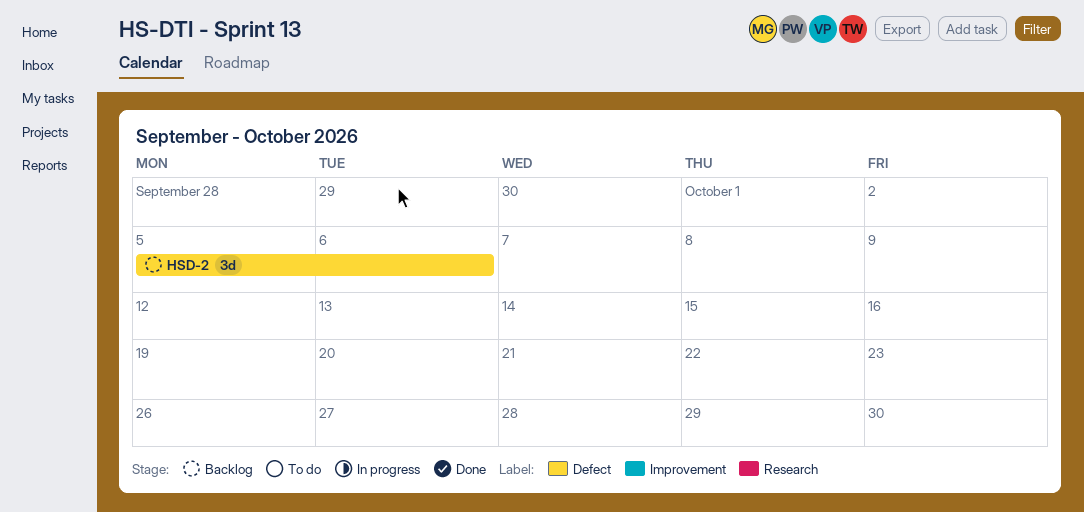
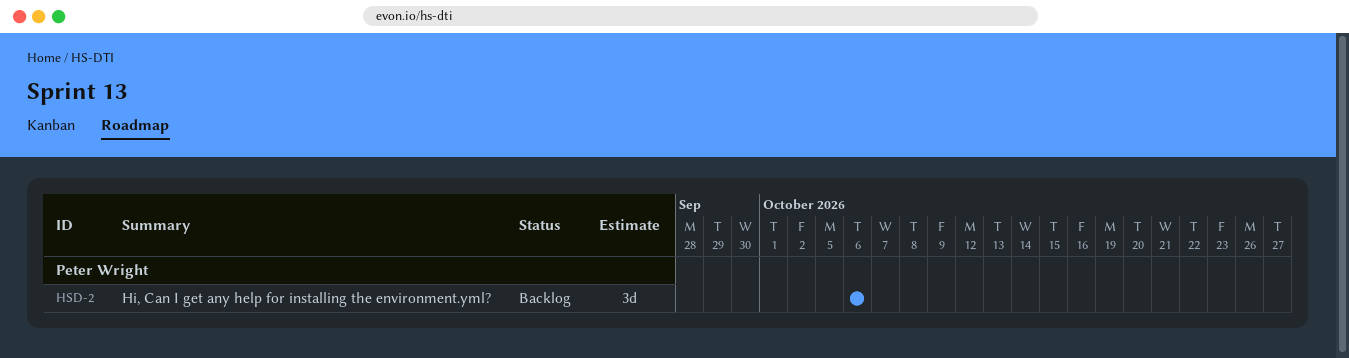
HSD-2, start: Oct 5 -> Oct 6

